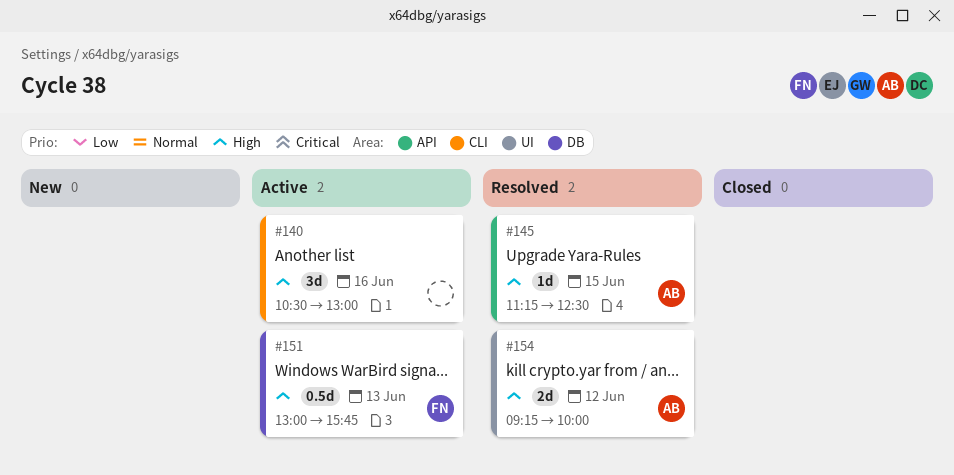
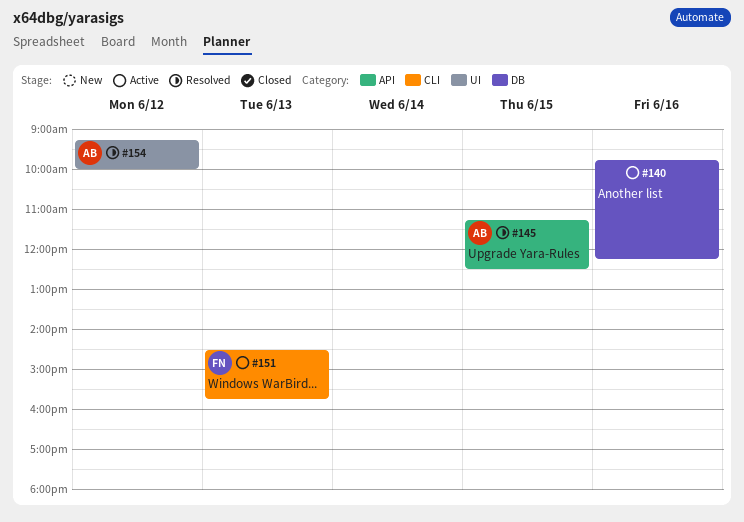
#140, label: CLI -> DB
#140, begins: 10:30 -> 09:45
#140, ends: 13:00 -> 12:15
#151, label: DB -> CLI
#151, begins: 13:00 -> 14:30

